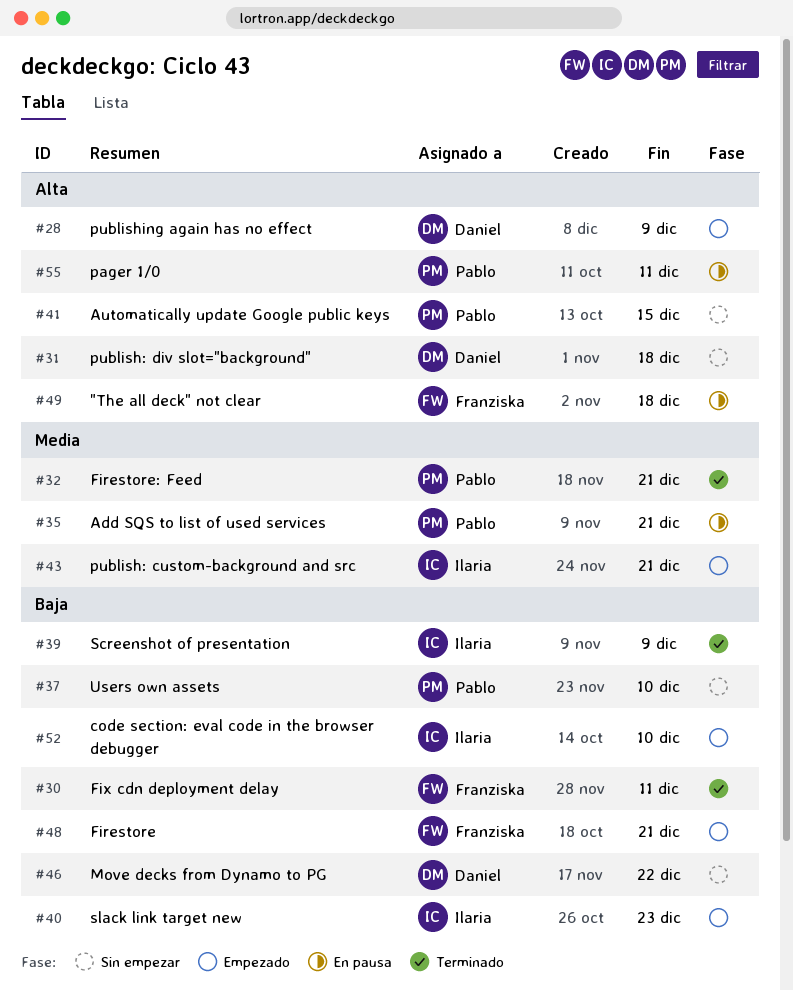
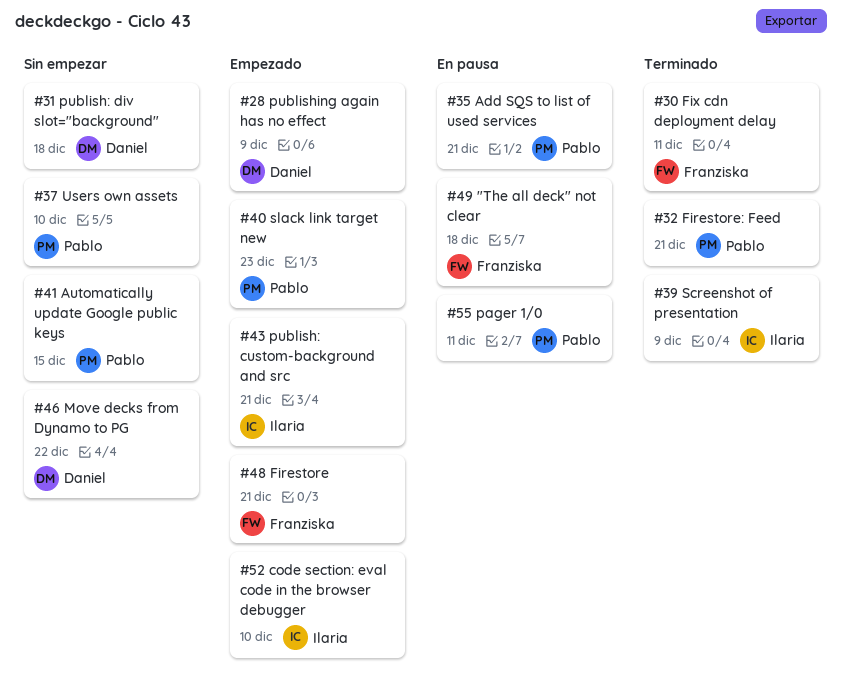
#40, owner: Ilaria -> Pablo

